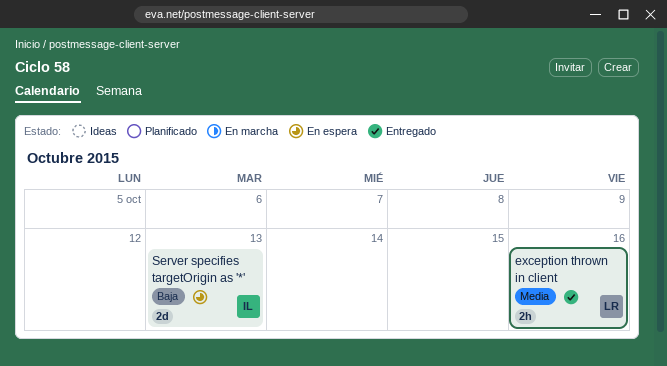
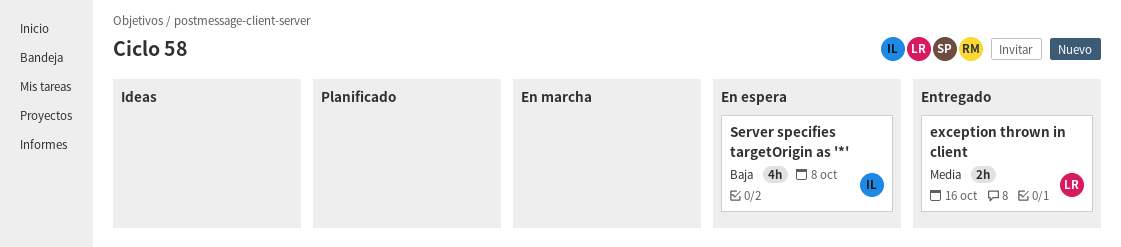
Server specifies targetOrigin as '*', estimate: 2d -> 4h
Server specifies targetOrigin as '*', due: Oct 13 -> Oct 8

